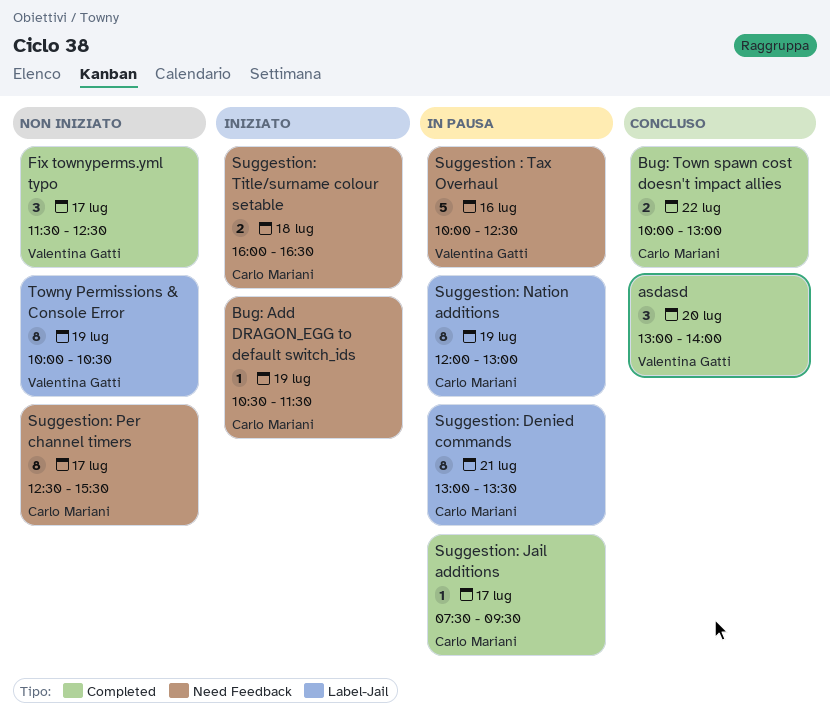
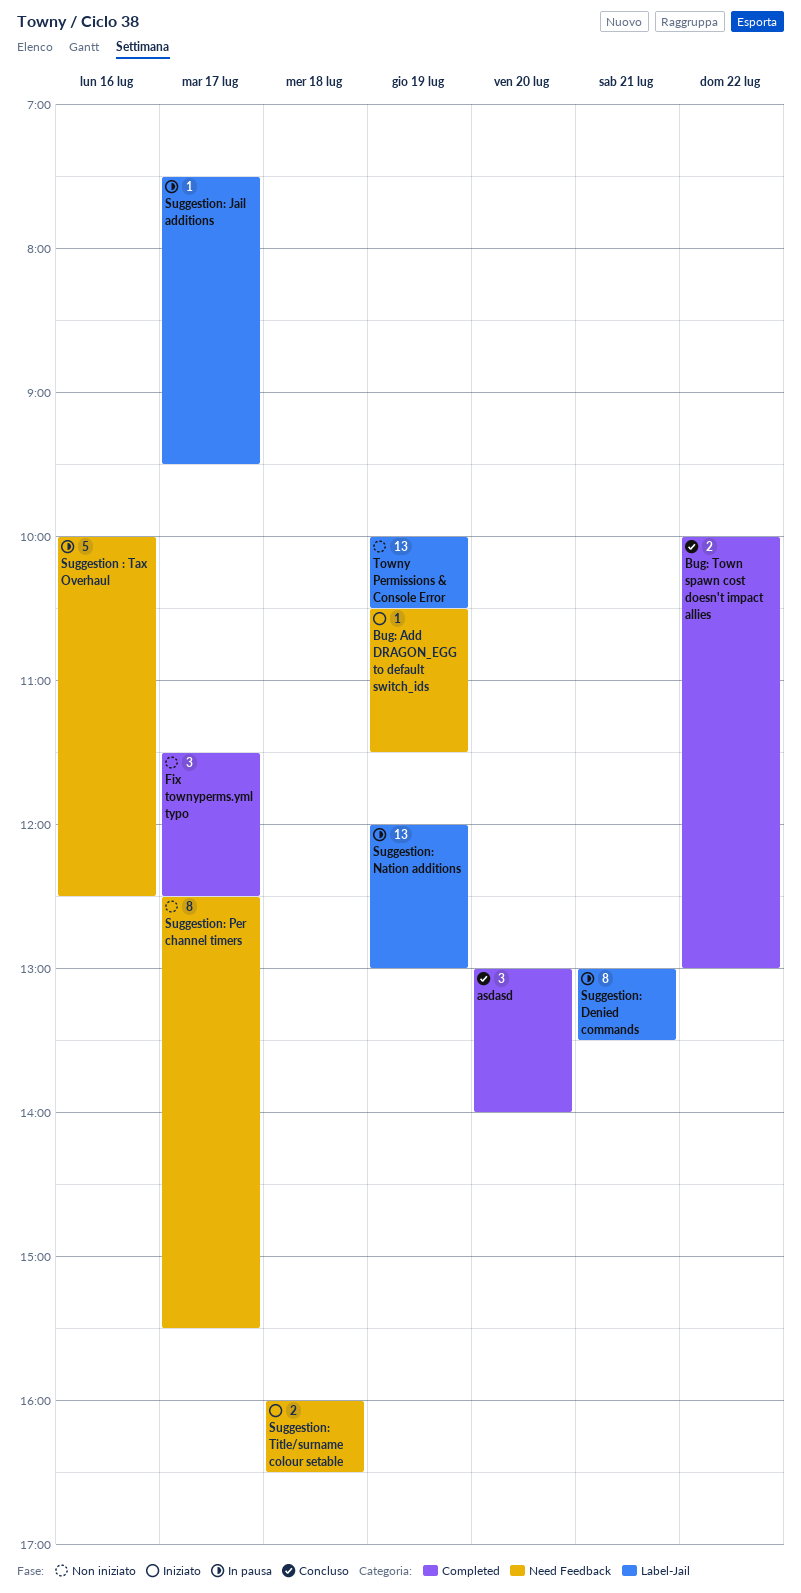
Suggestion: Jail additions, label: Completed -> Label-Jail
Suggestion: Nation additions, estimate: 8 -> 13
Towny Permissions & Console Error, estimate: 8 -> 13

